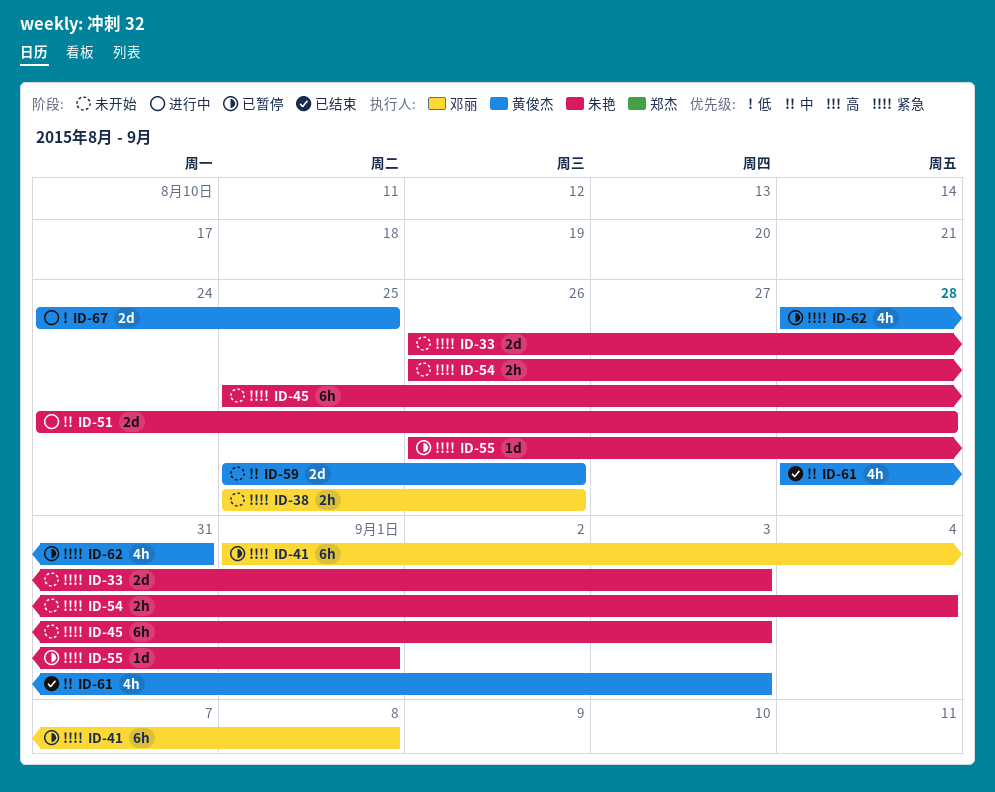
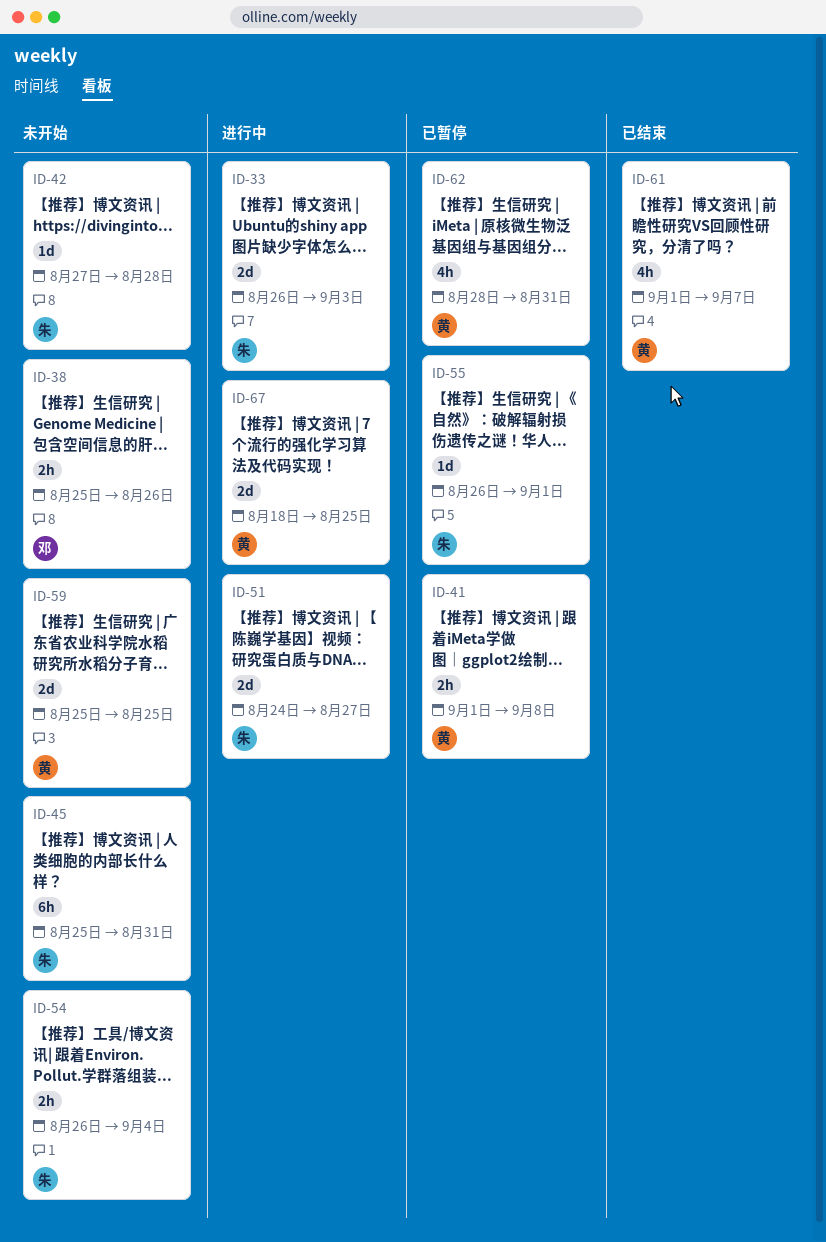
ID-33, status: 未开始 -> 进行中
ID-41, owner: 邓丽 -> 黄俊杰
ID-41, estimate: 6h -> 2h
ID-42: none -> present
ID-45, due: Sep 3 -> Aug 31
ID-51, due: Aug 28 -> Aug 27
ID-59, due: Aug 26 -> Aug 25
ID-61, start: Aug 28 -> Sep 1
ID-61, due: Sep 3 -> Sep 7
ID-67, start: Aug 24 -> Aug 18

